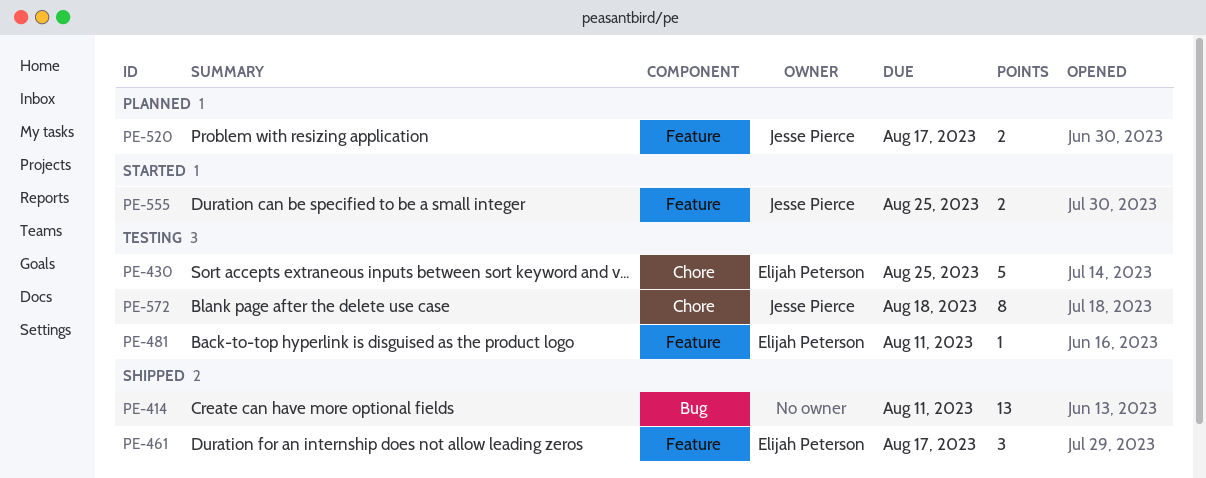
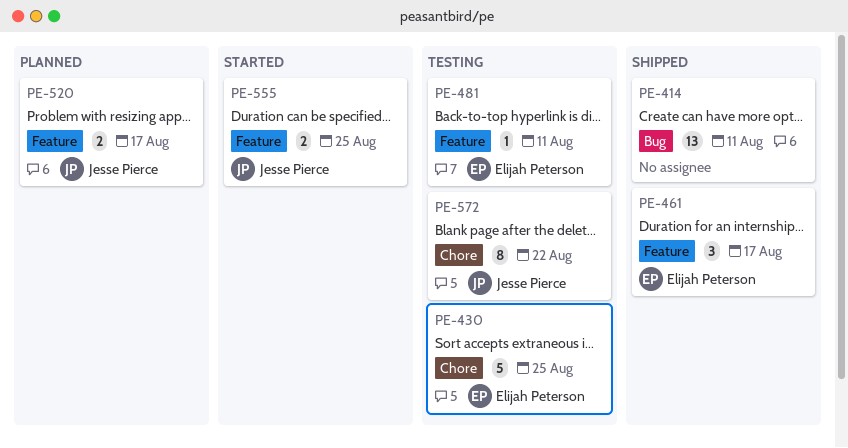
PE-572, due: Aug 18 -> Aug 22

